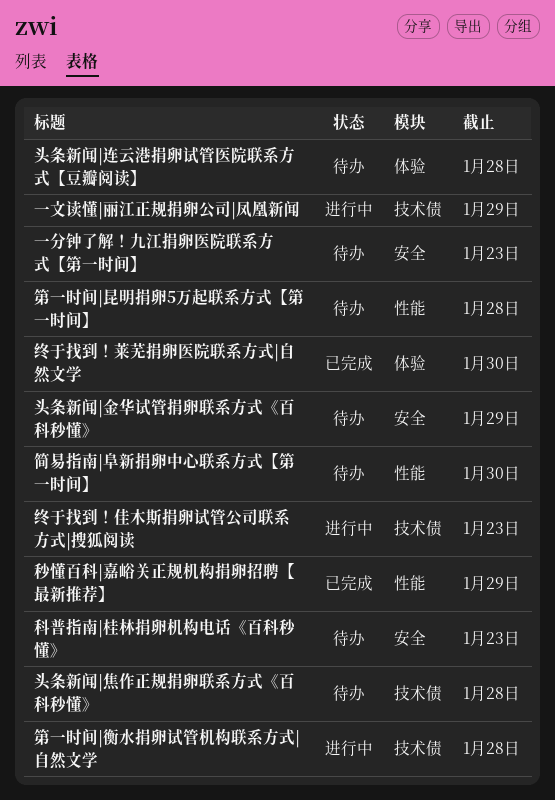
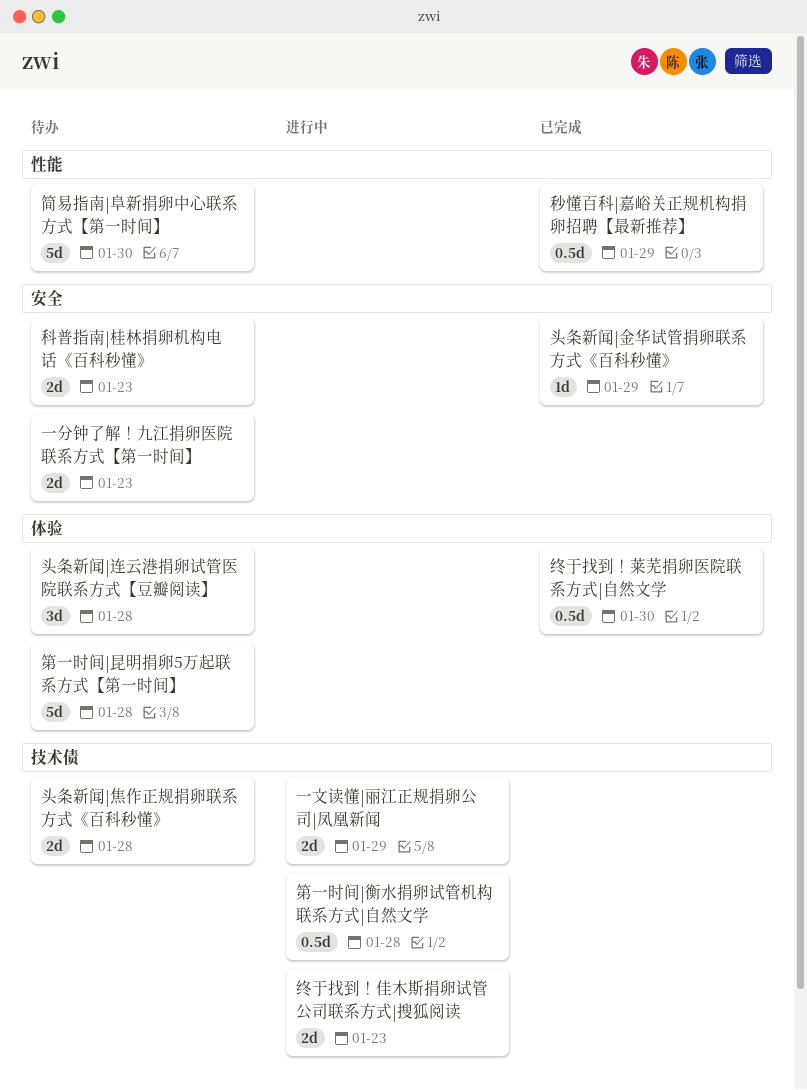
头条新闻|金华试管捐卵联系方式《百科秒懂》, status: 待办 -> 已完成
第一时间|昆明捐卵5万起联系方式【第一时间】, label: 性能 -> 体验

